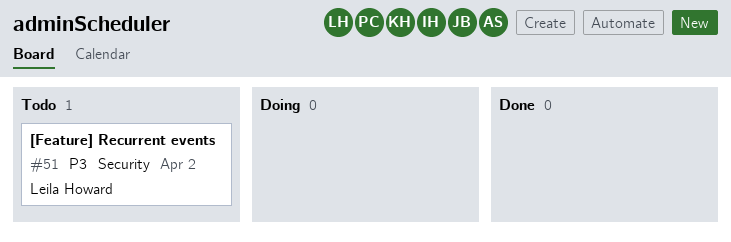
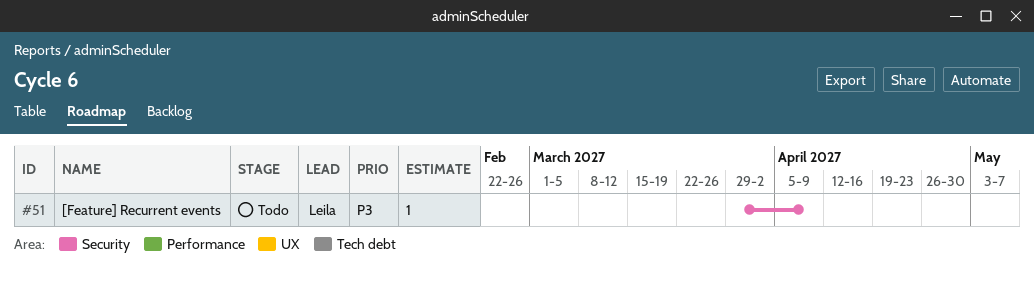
#51, due: Apr 2 -> Apr 9

